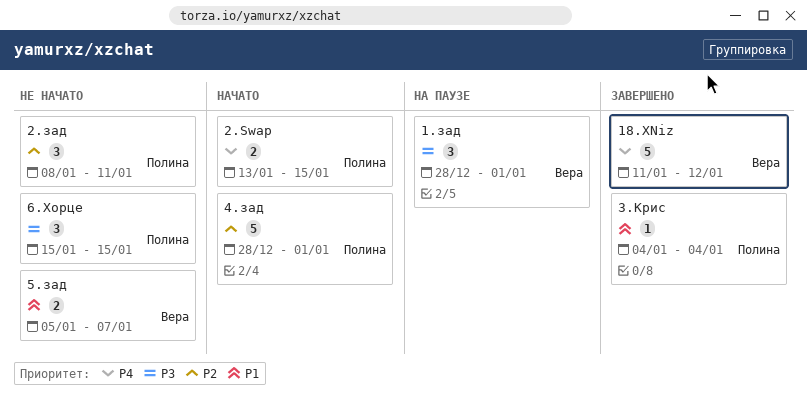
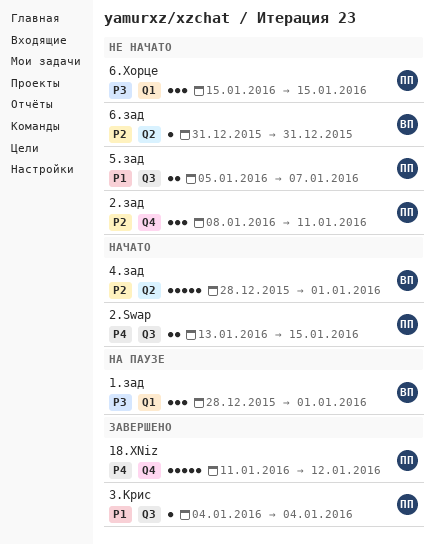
18.XNiz, owner: Вера -> Полина
4.зад, owner: Полина -> Вера
5.зад, owner: Вера -> Полина
6.зад: none -> present

